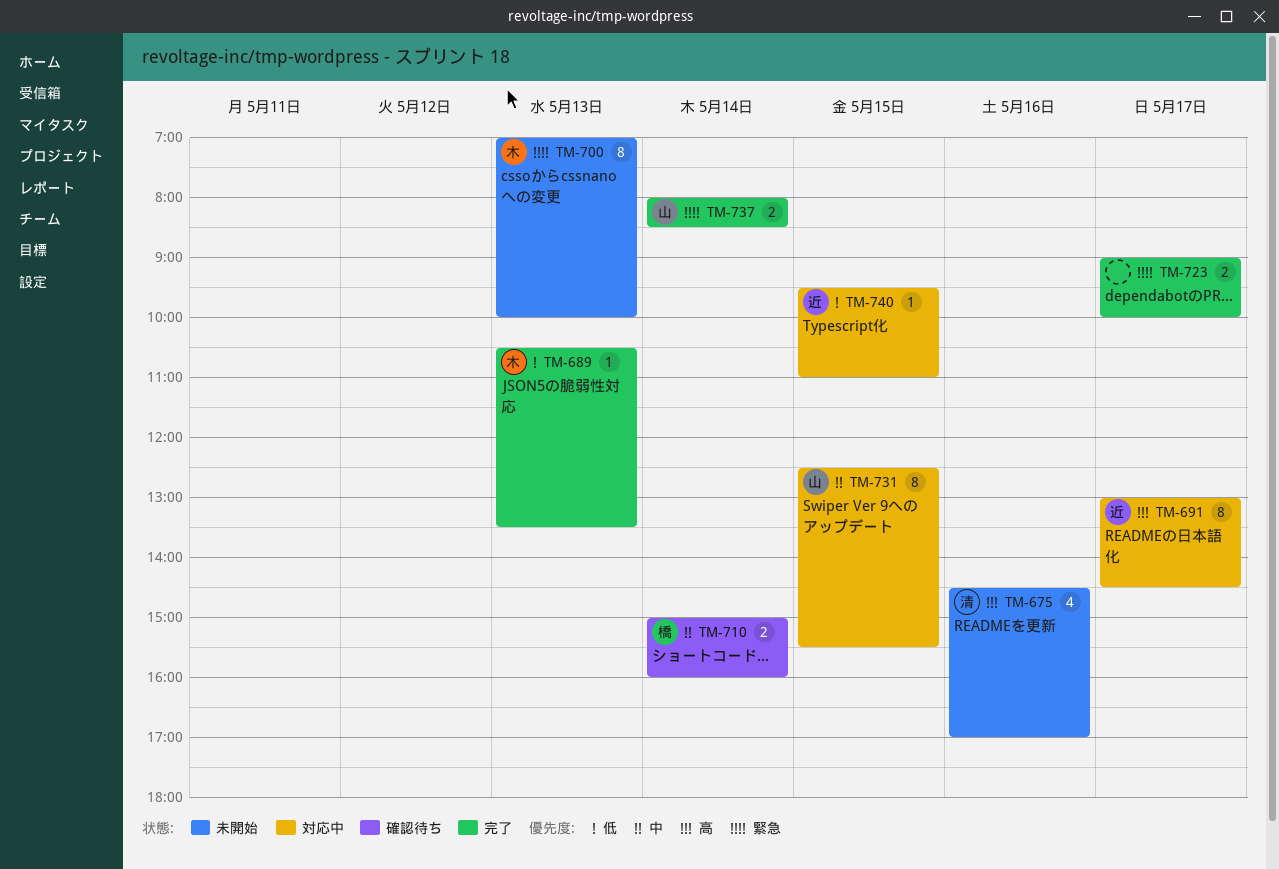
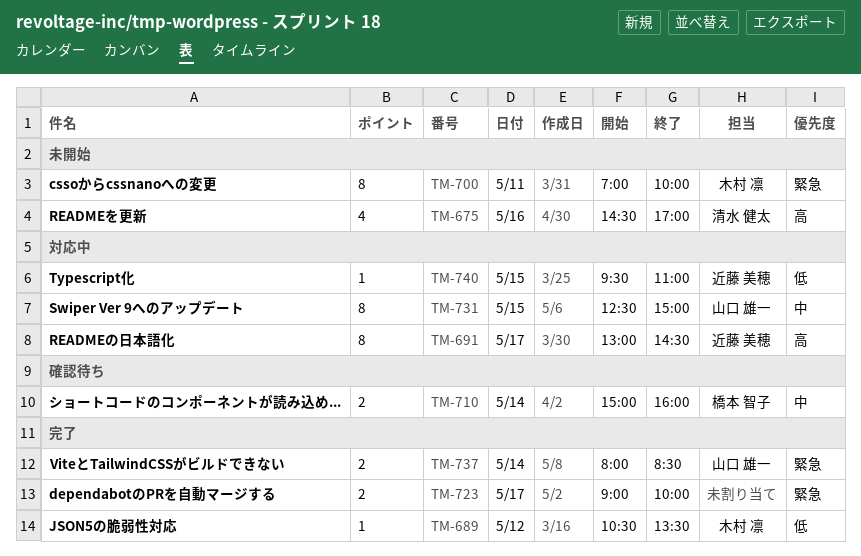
TM-689, day: May 13 -> May 12
TM-700, day: May 13 -> May 11
TM-731, ends: 15:30 -> 15:00

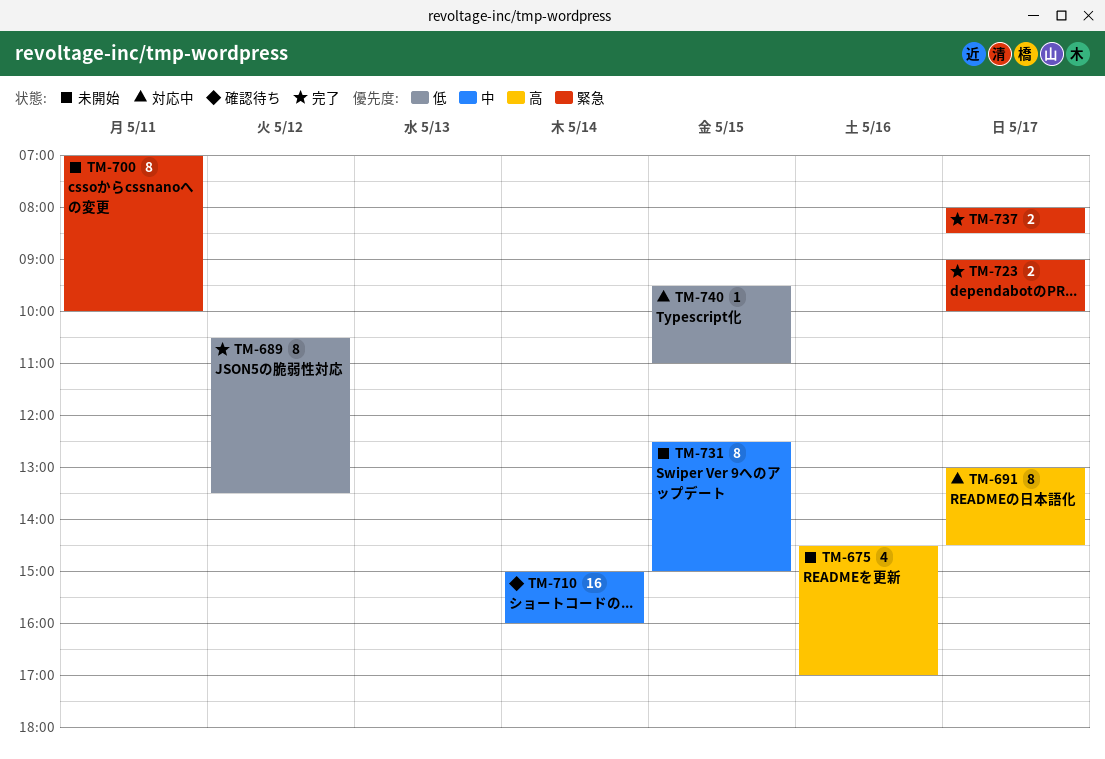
TM-689, estimate: 1 -> 8
TM-710, estimate: 2 -> 16
TM-731, status: 対応中 -> 未開始
TM-737, day: May 14 -> May 17

